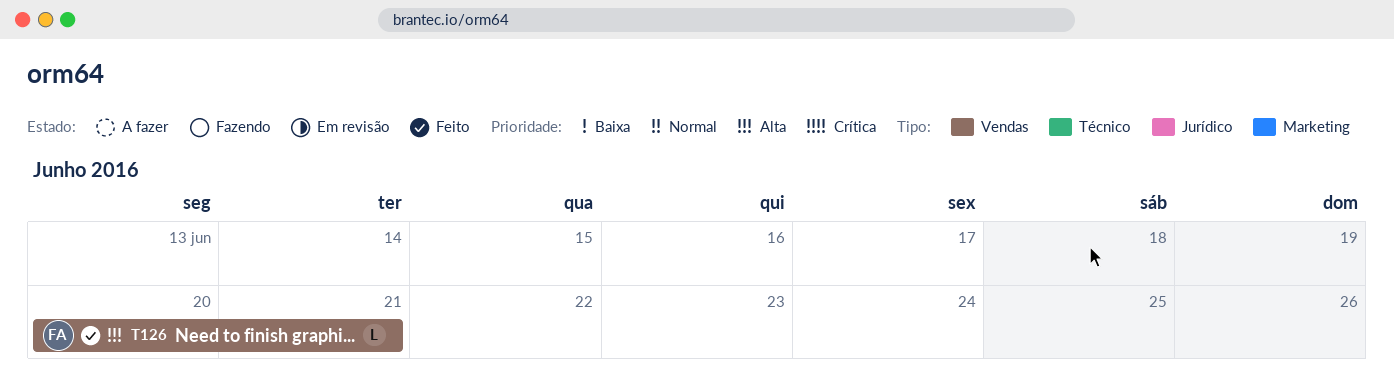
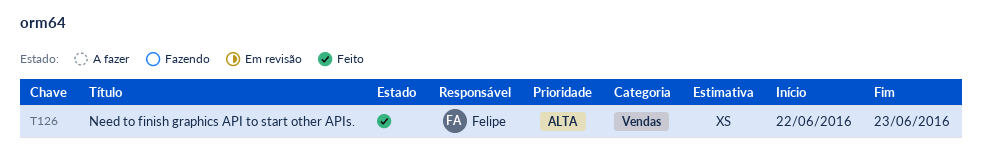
T126, estimate: L -> XS
T126, start: Jun 20 -> Jun 22
T126, due: Jun 21 -> Jun 23

